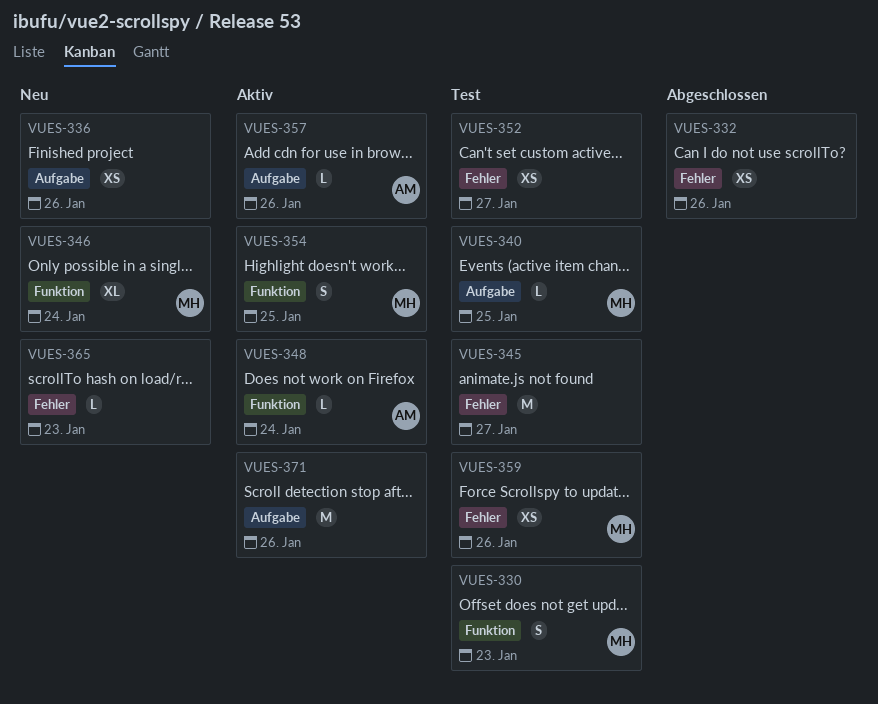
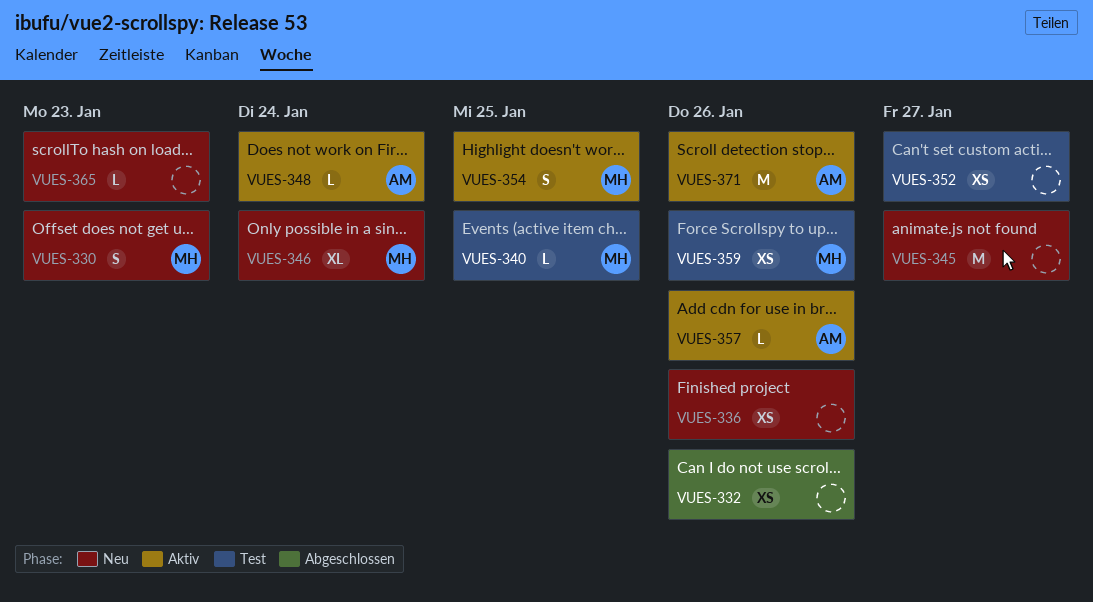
VUES-330, status: Test -> Neu
VUES-345, status: Test -> Neu
VUES-371, owner: none -> AM

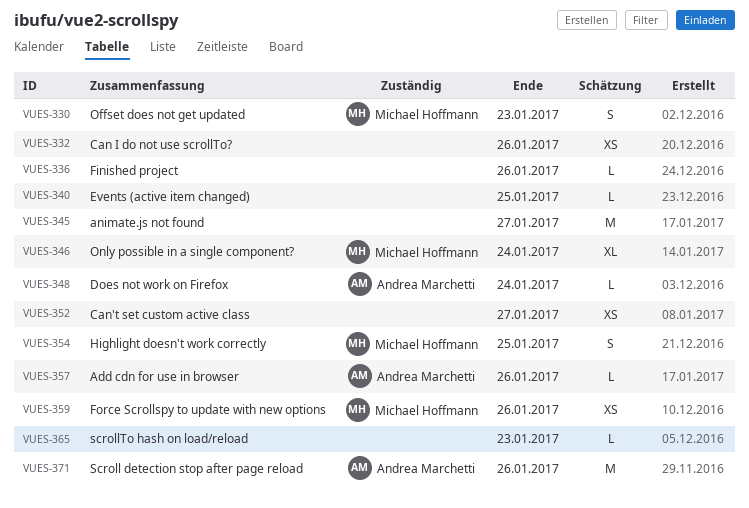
VUES-336, estimate: XS -> L
VUES-340, owner: Michael Hoffmann -> none

